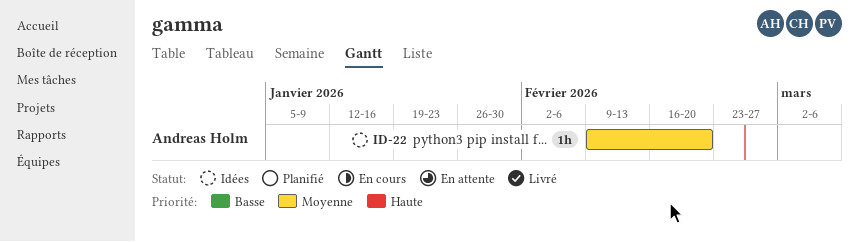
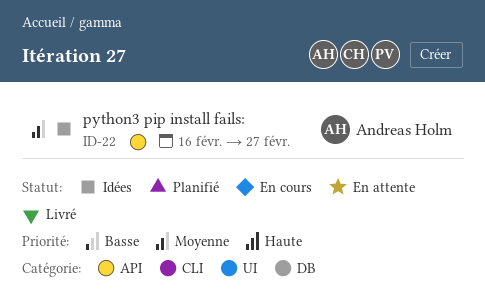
ID-22, start: Feb 9 -> Feb 16
ID-22, due: Feb 20 -> Feb 27

